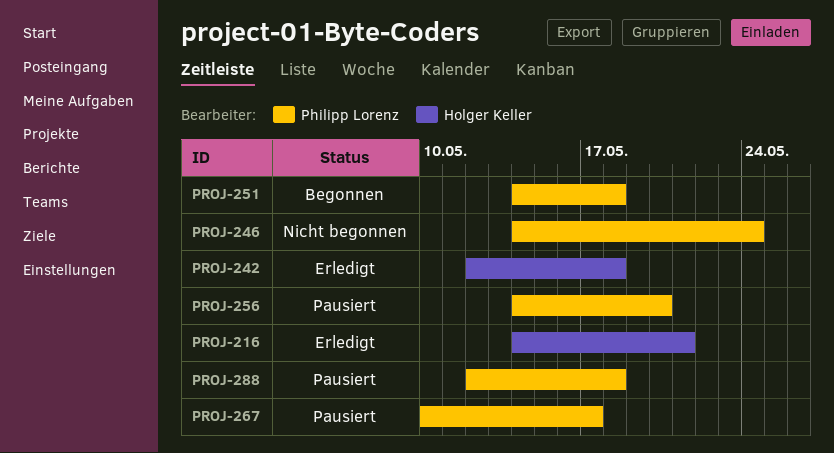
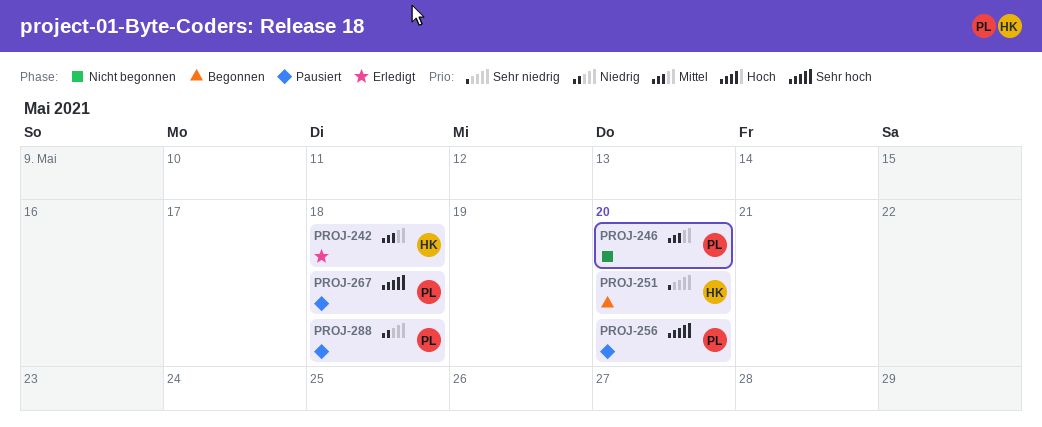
PROJ-216: present -> none
PROJ-246, due: May 24 -> May 20
PROJ-251, owner: Philipp Lorenz -> Holger Keller
PROJ-251, due: May 18 -> May 20
PROJ-267, due: May 17 -> May 18

